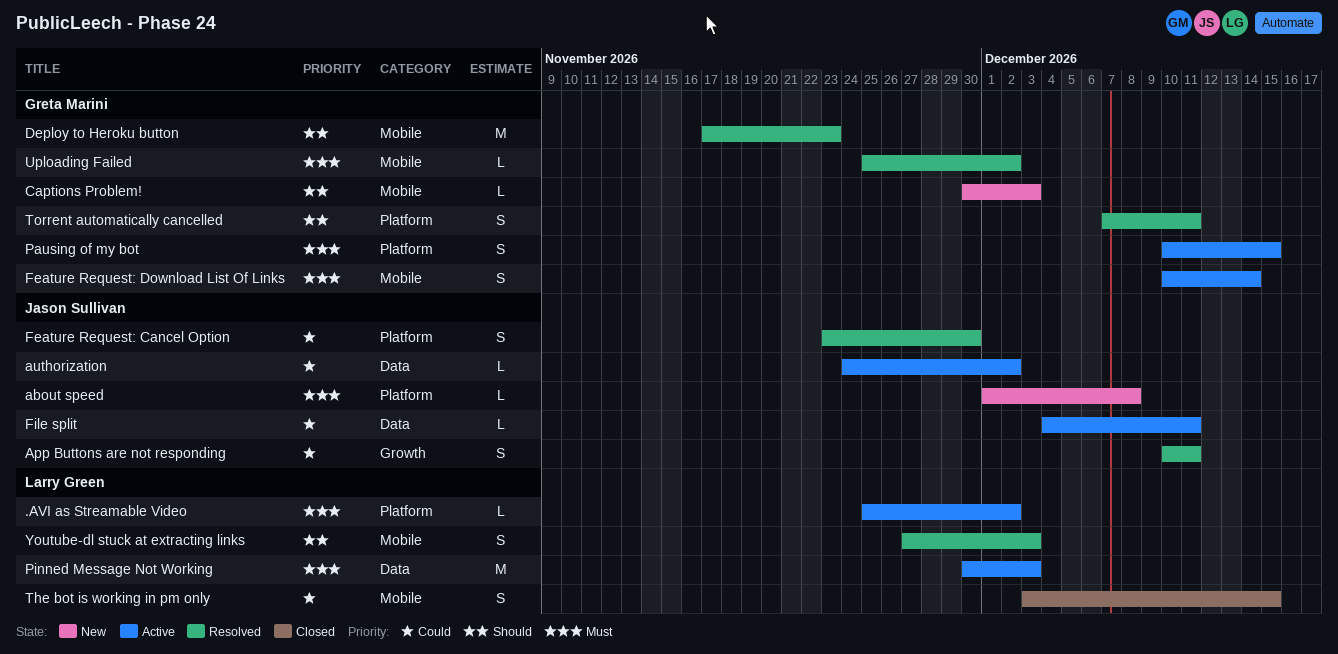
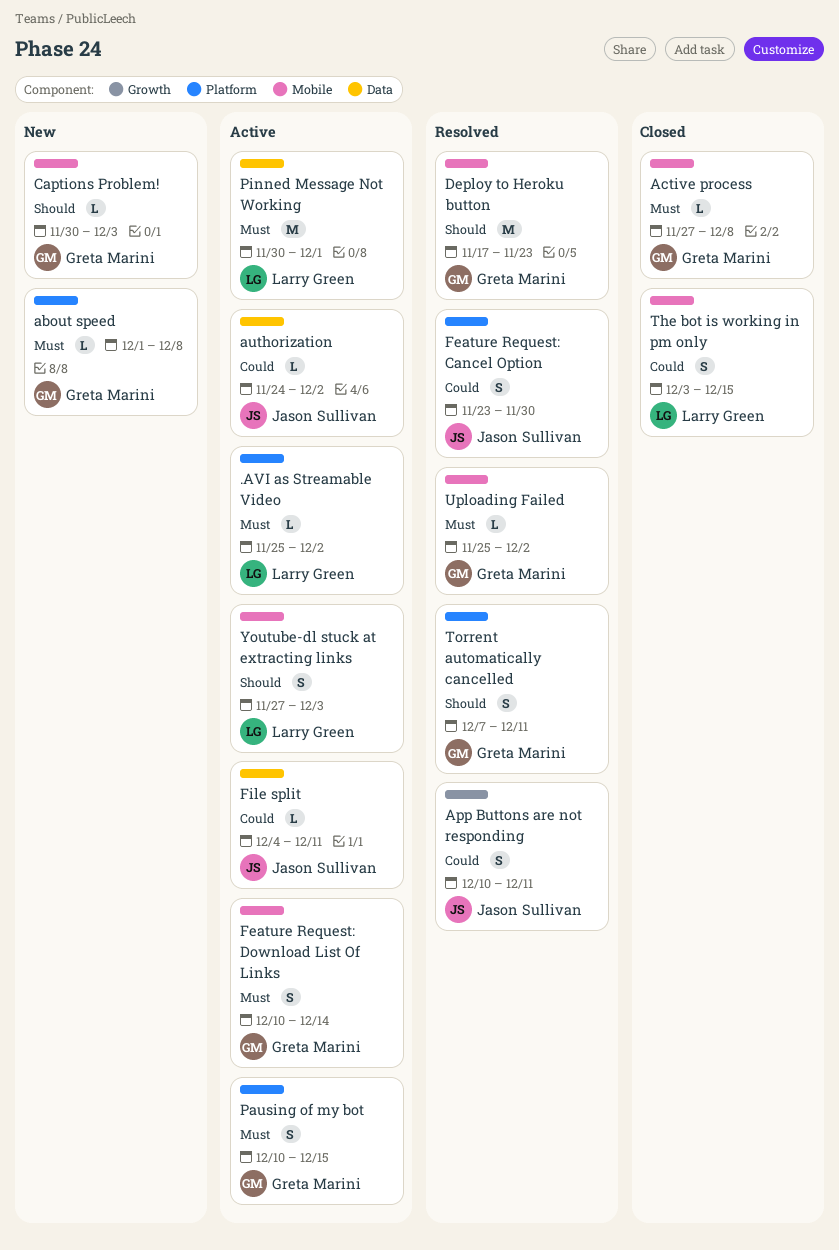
about speed, owner: Jason Sullivan -> Greta Marini
Active process: none -> present
Pinned Message Not Working, due: Dec 3 -> Dec 1
Youtube-dl stuck at extracting links, status: Resolved -> Active

